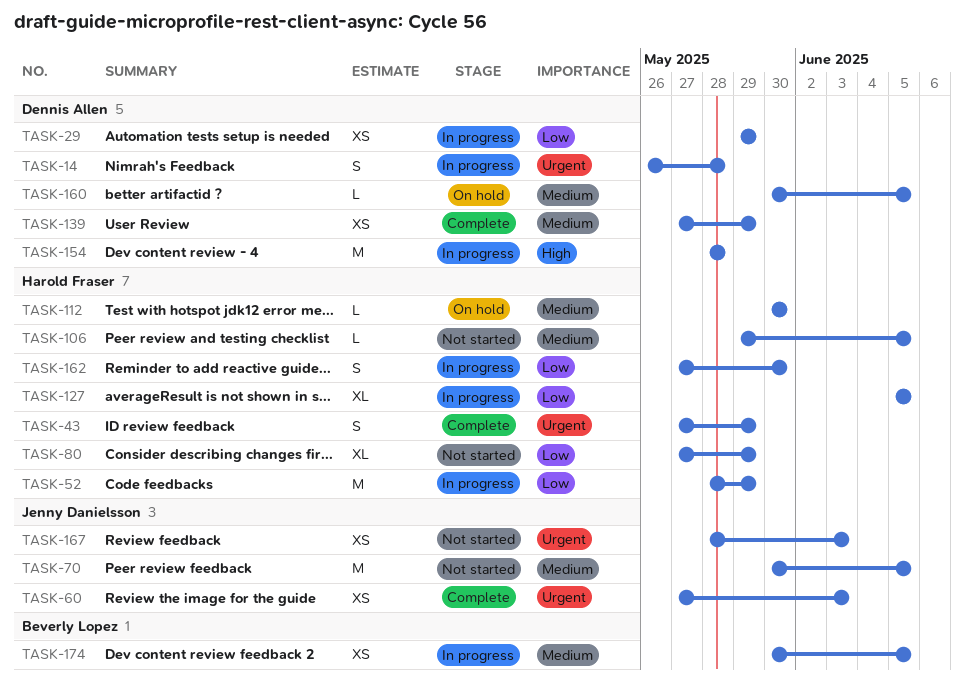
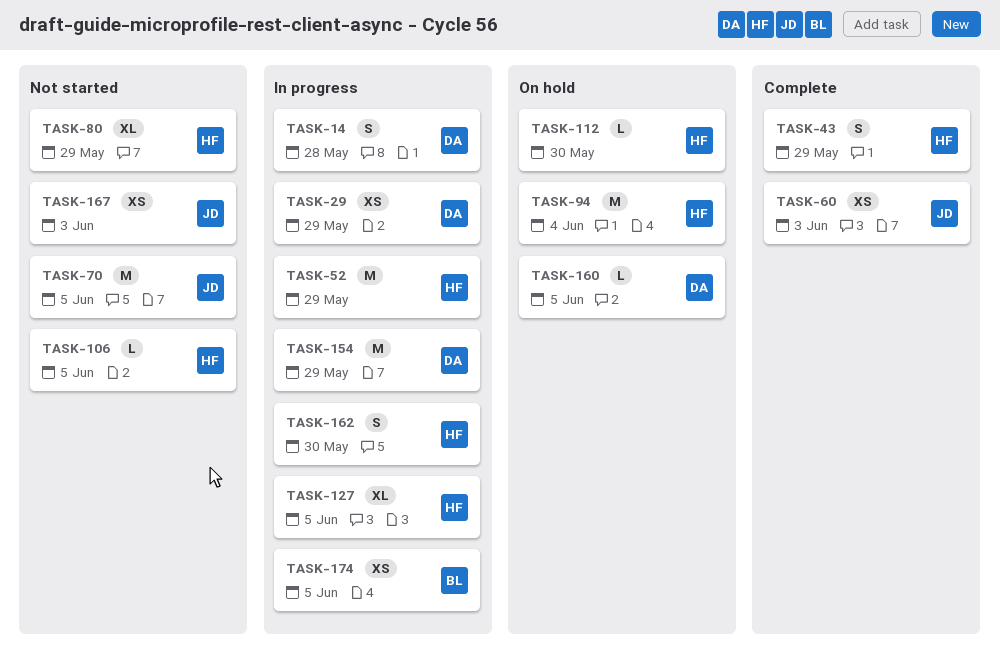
TASK-94: none -> present
TASK-139: present -> none
TASK-154, due: May 28 -> May 29

